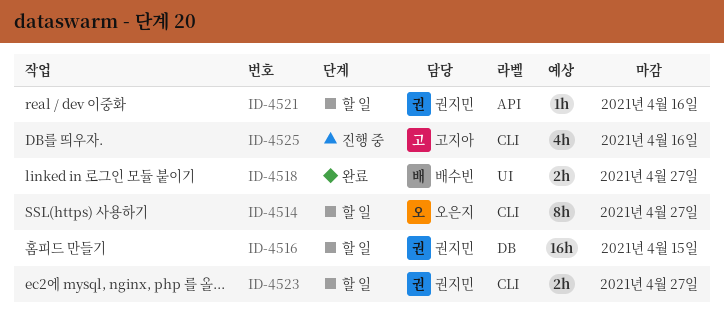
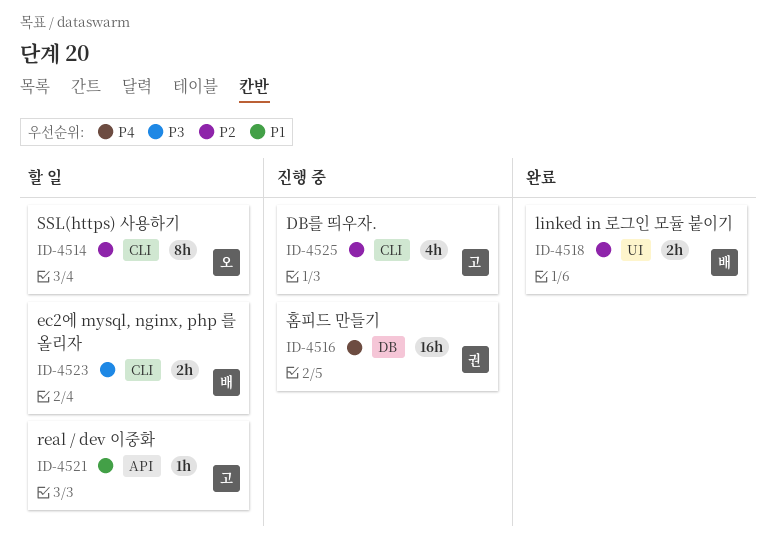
ID-4516, status: 할 일 -> 진행 중
ID-4521, owner: 권지민 -> 고지아
ID-4523, owner: 권지민 -> 배수빈

